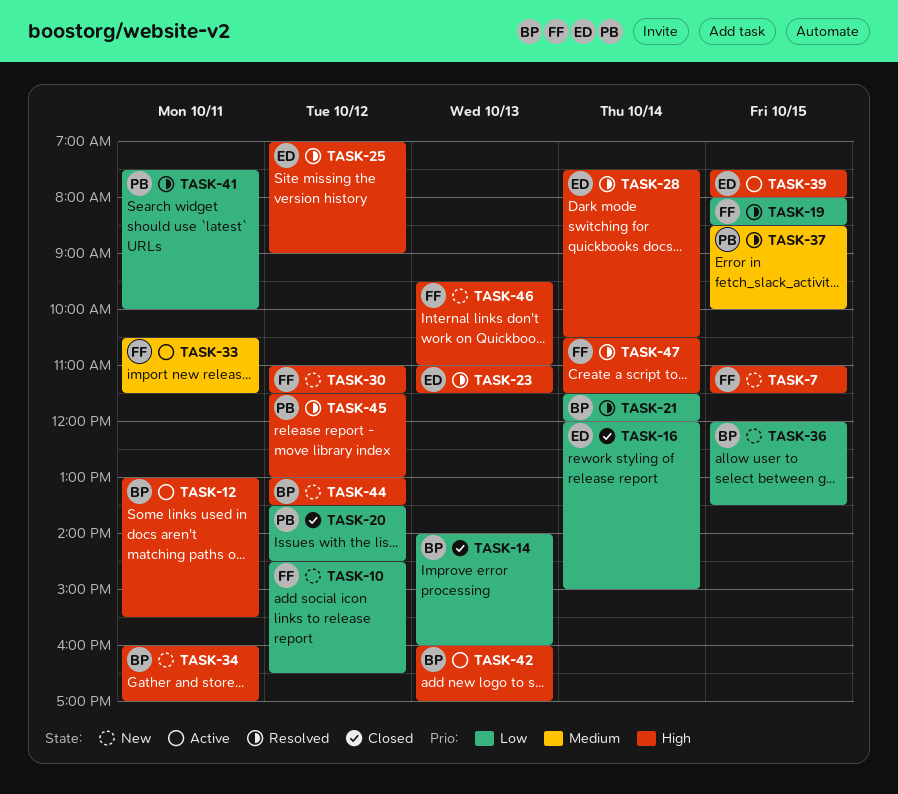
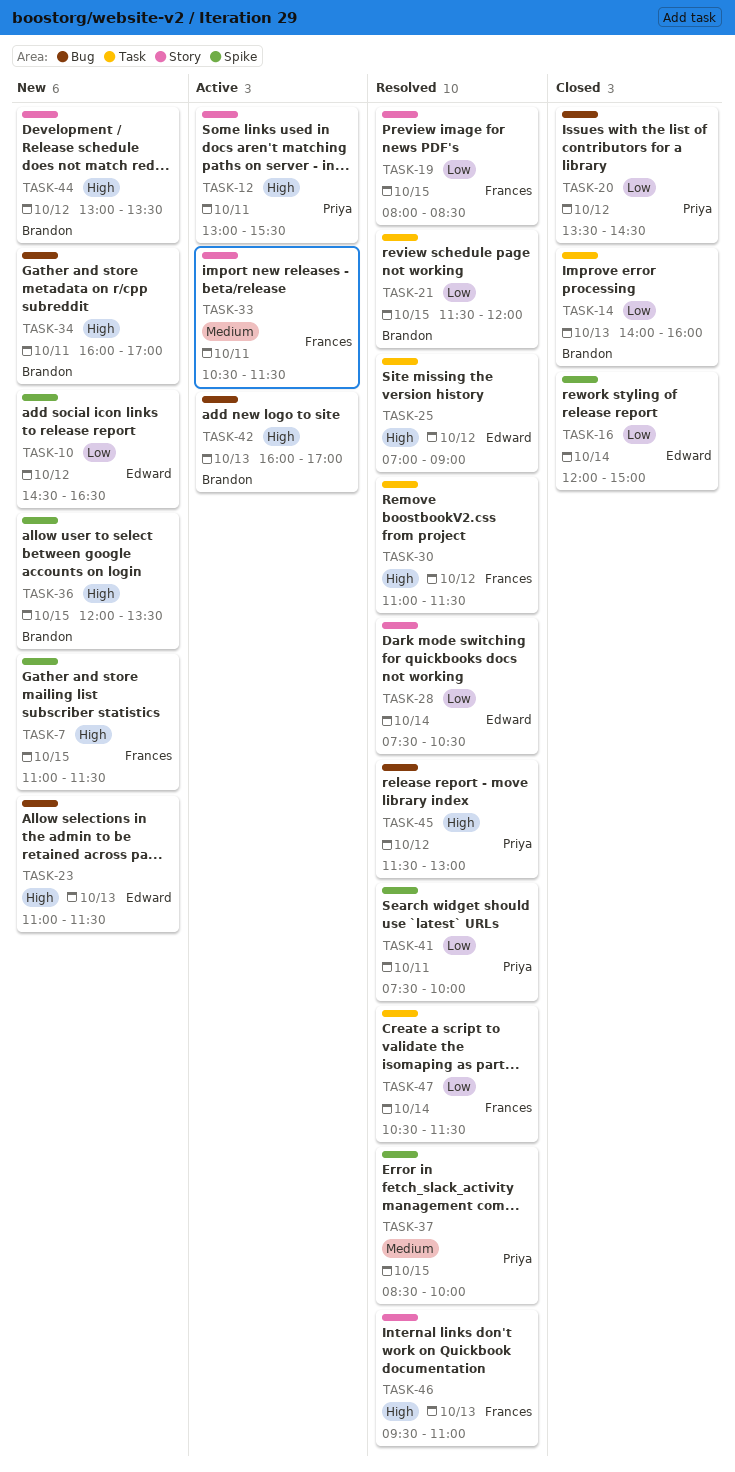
TASK-10, owner: Frances -> Edward
TASK-12, owner: Brandon -> Priya
TASK-21, day: Oct 14 -> Oct 15
TASK-23, status: Resolved -> New
TASK-28, priority: High -> Low
TASK-30, status: New -> Resolved
TASK-36, priority: Low -> High
TASK-39: present -> none
TASK-46, status: New -> Resolved
TASK-47, priority: High -> Low

